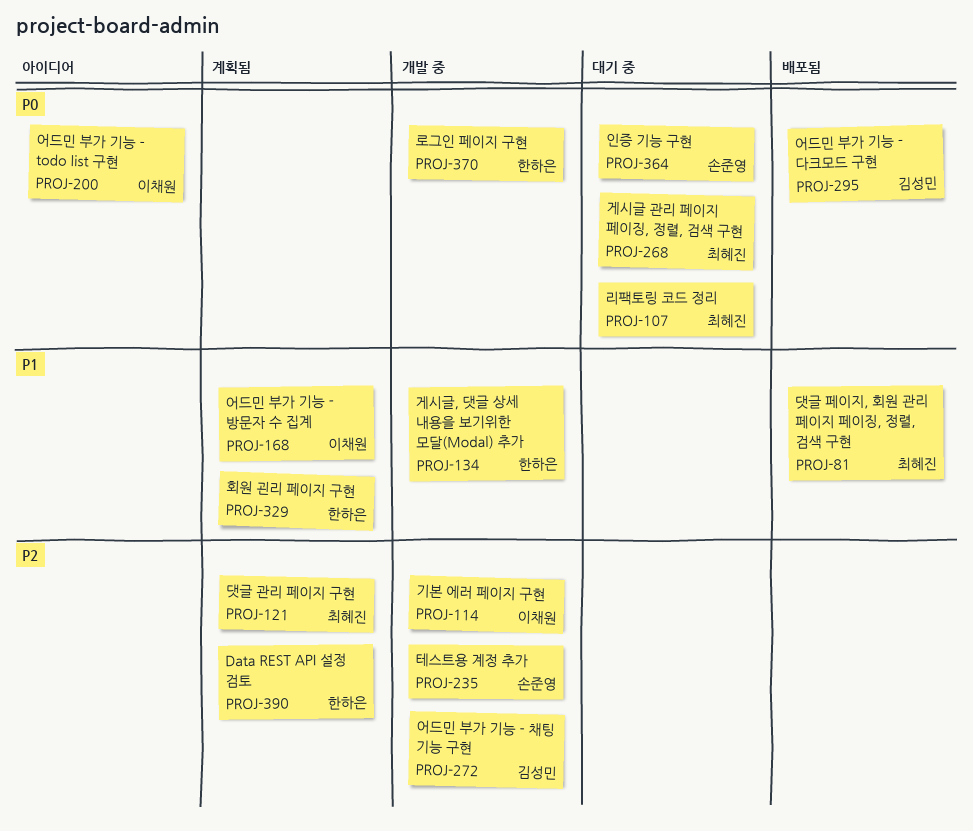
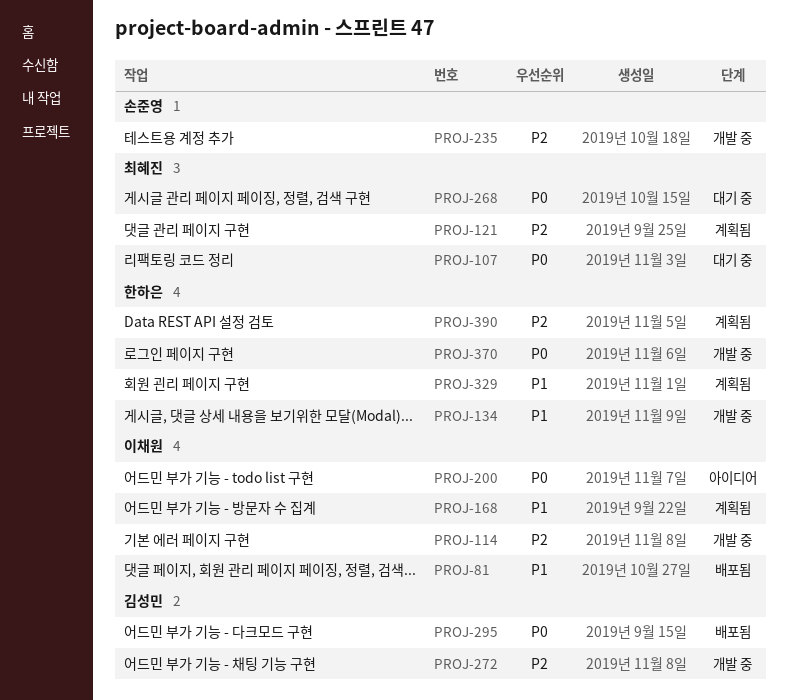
PROJ-81, owner: 최혜진 -> 이채원
PROJ-364: present -> none

